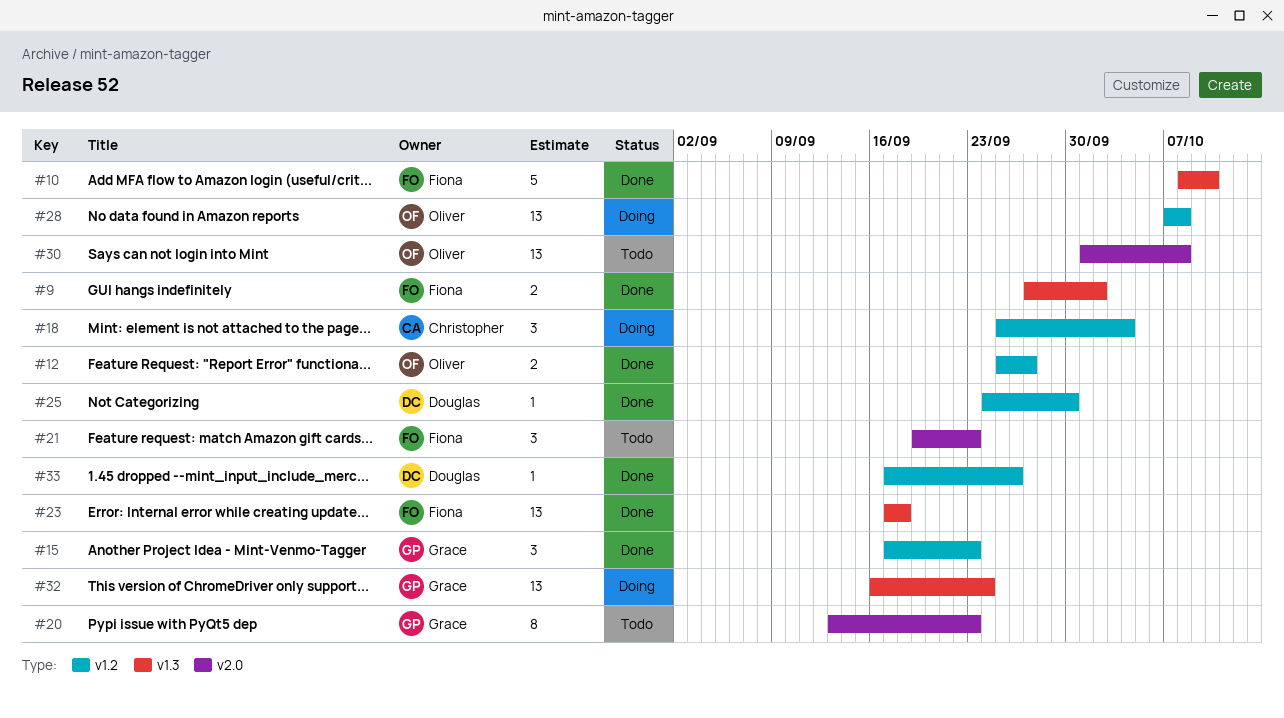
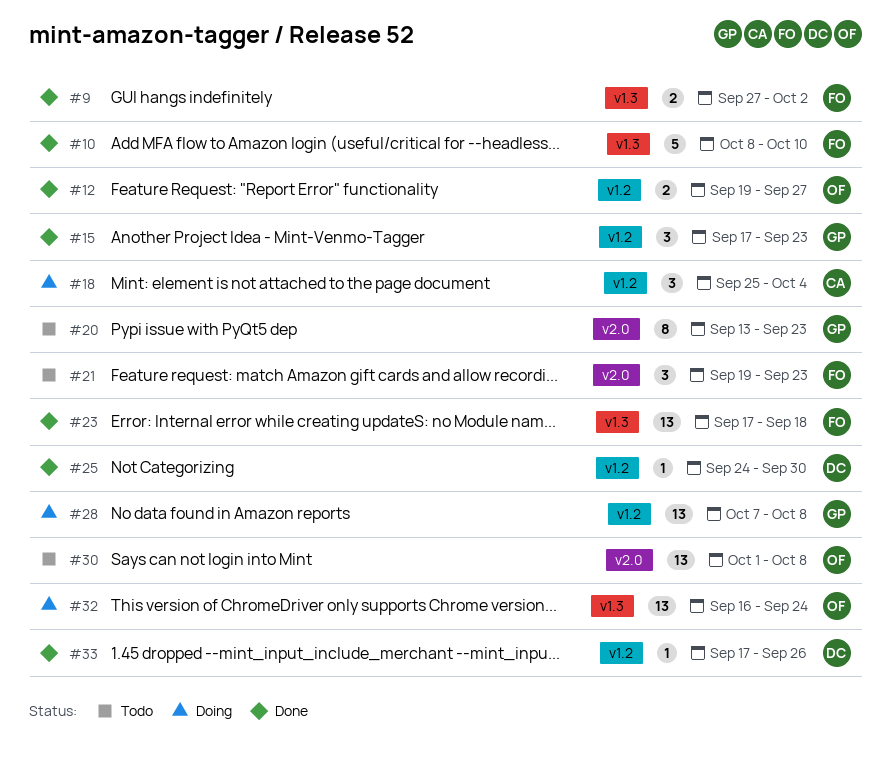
#12, start: Sep 25 -> Sep 19
#28, owner: Oliver -> Grace
#32, owner: Grace -> Oliver

